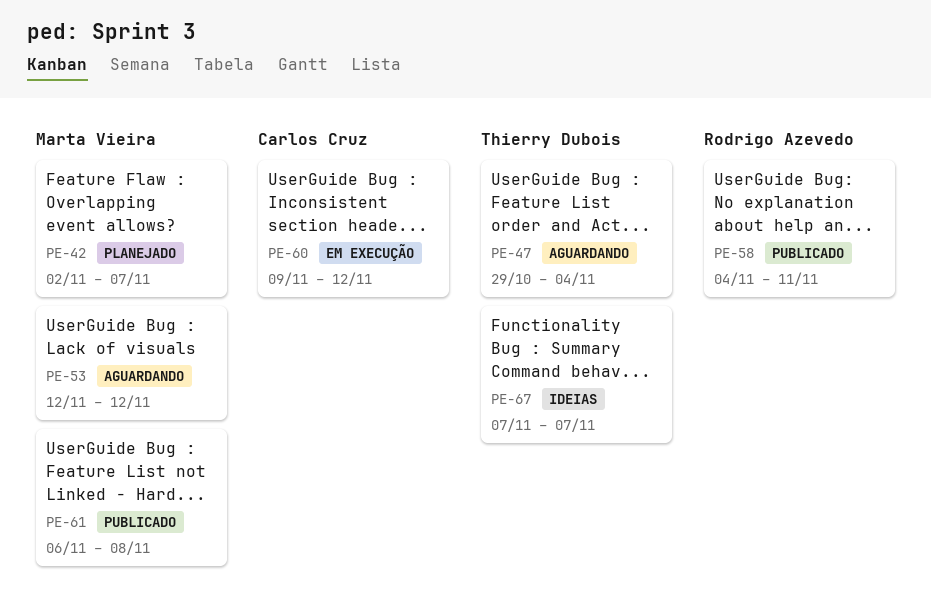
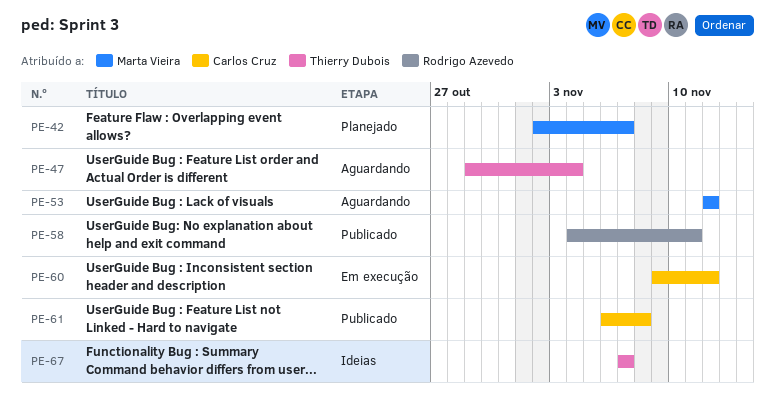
PE-61, owner: Marta Vieira -> Carlos Cruz

